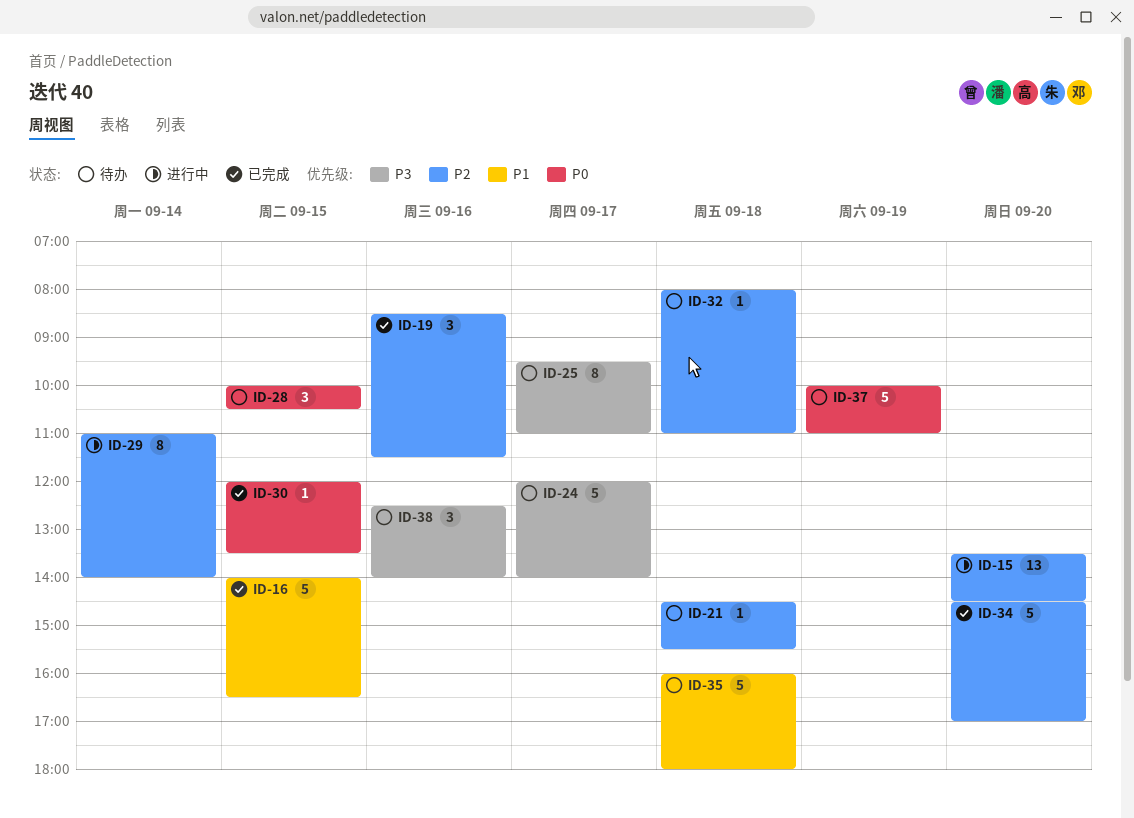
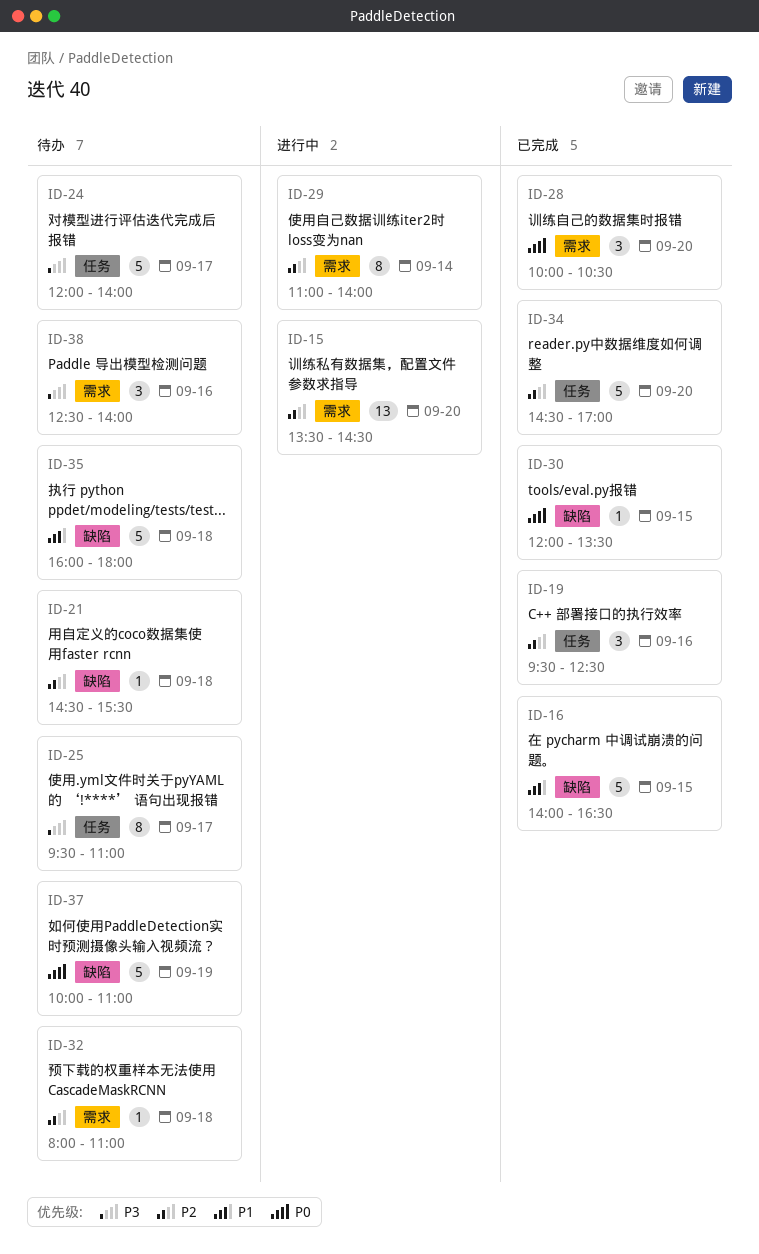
ID-19, begins: 08:30 -> 09:30
ID-19, ends: 11:30 -> 12:30
ID-28, status: 待办 -> 已完成
ID-28, day: Sep 15 -> Sep 20

